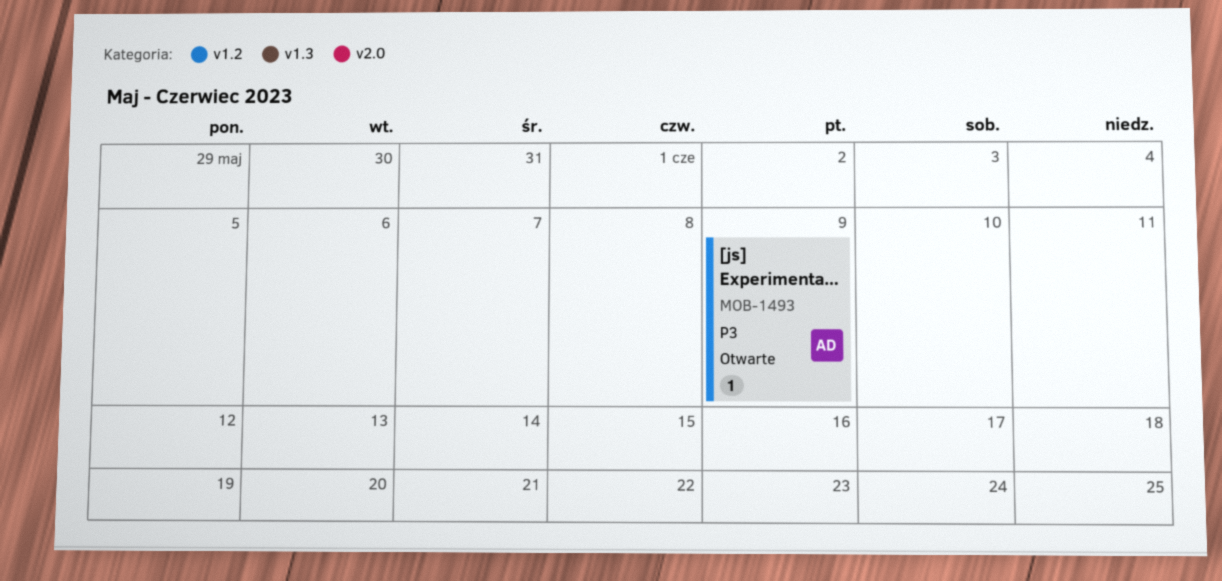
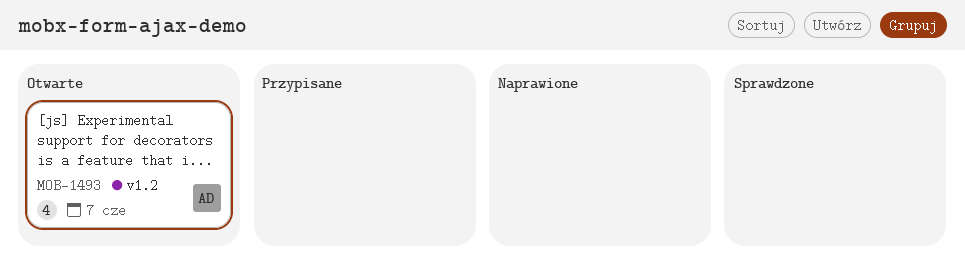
MOB-1493, estimate: 1 -> 4
MOB-1493, due: Jun 9 -> Jun 7

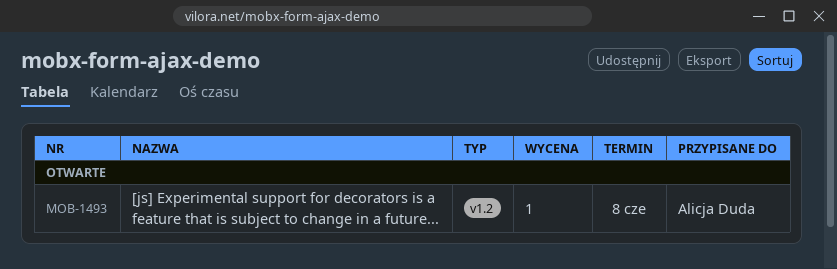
MOB-1493, estimate: 4 -> 1
MOB-1493, due: Jun 7 -> Jun 8

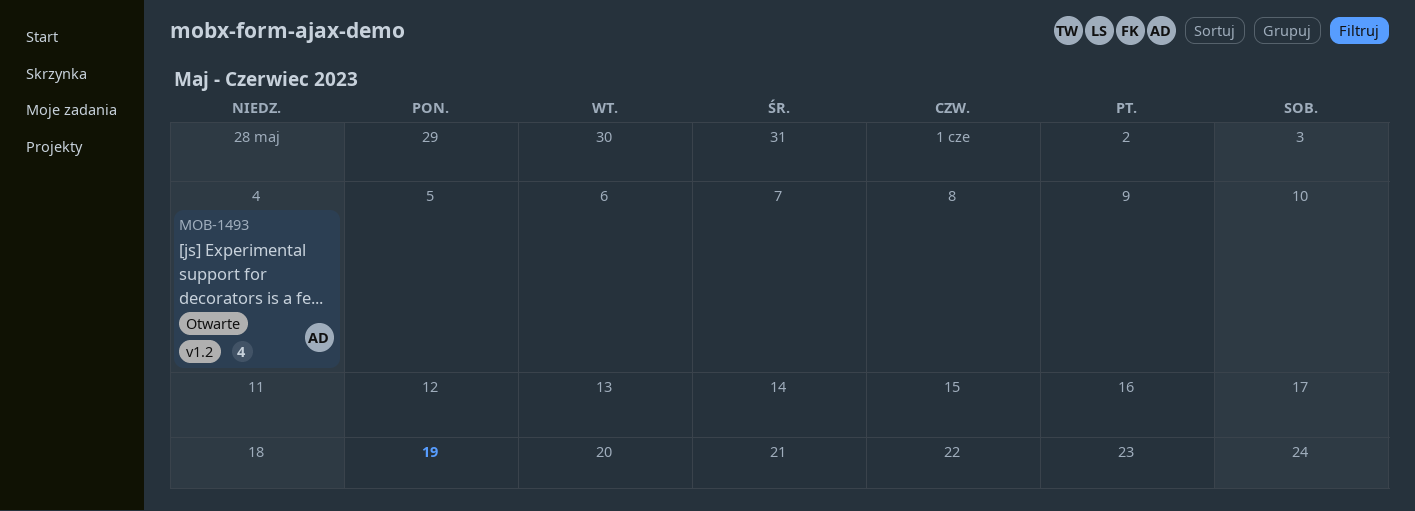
MOB-1493, estimate: 1 -> 4
MOB-1493, due: Jun 8 -> Jun 4

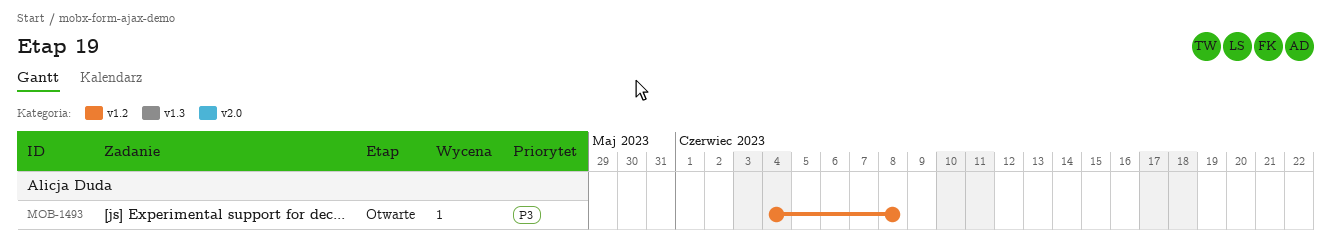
MOB-1493, estimate: 4 -> 1
MOB-1493, due: Jun 4 -> Jun 8

